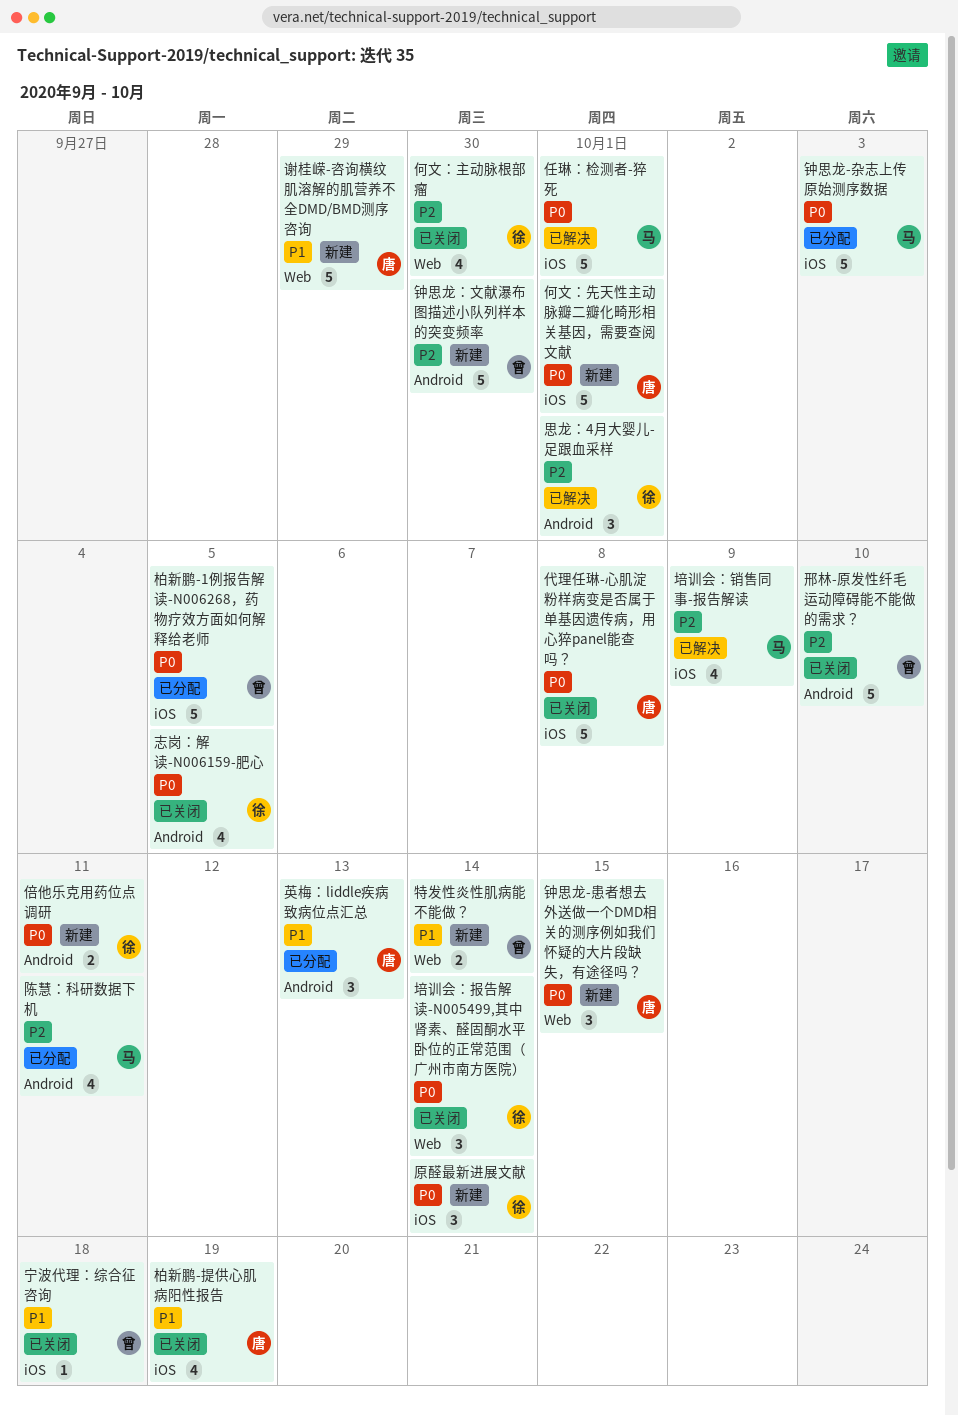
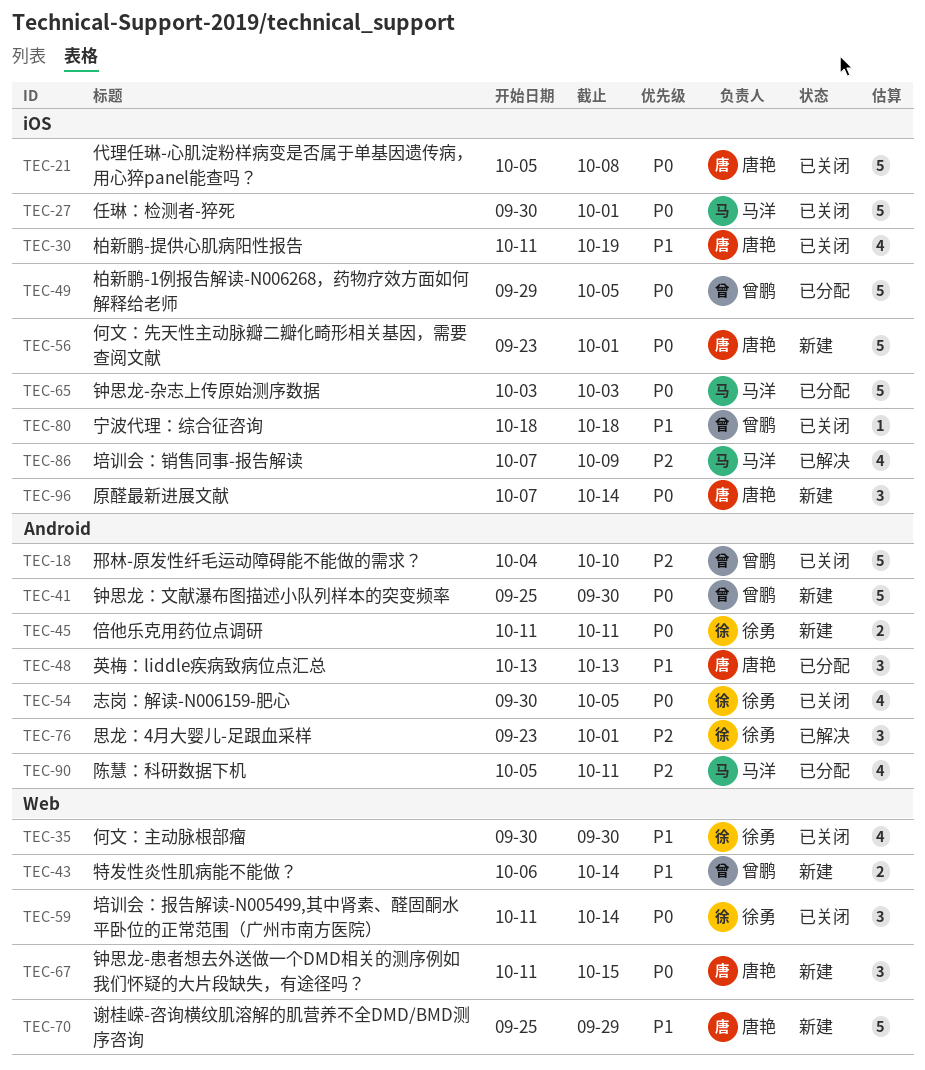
任琳：检测者-猝死, status: 已解决 -> 已关闭
何文：主动脉根部瘤, priority: P2 -> P1
原醛最新进展文献, owner: 徐勇 -> 唐艳
钟思龙：文献瀑布图描述小队列样本的突变频率, priority: P2 -> P0

